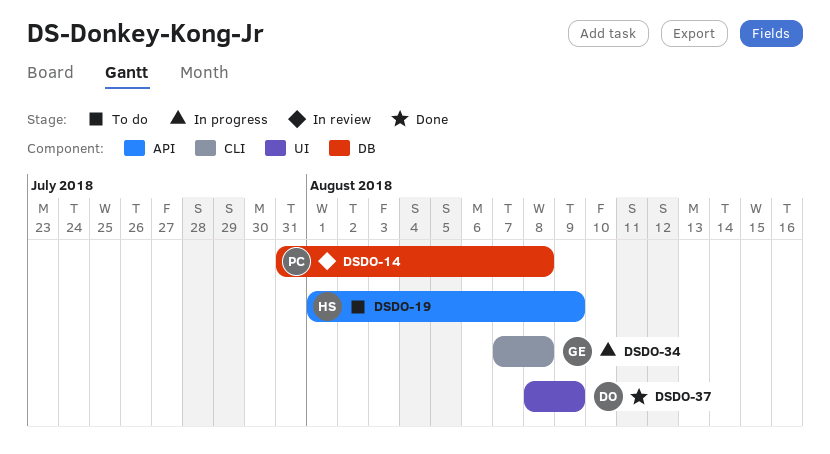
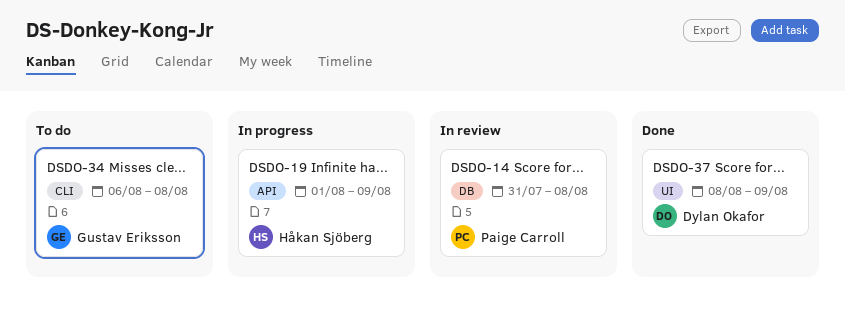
DSDO-19, status: To do -> In progress
DSDO-34, status: In progress -> To do
DSDO-34, start: Aug 7 -> Aug 6

